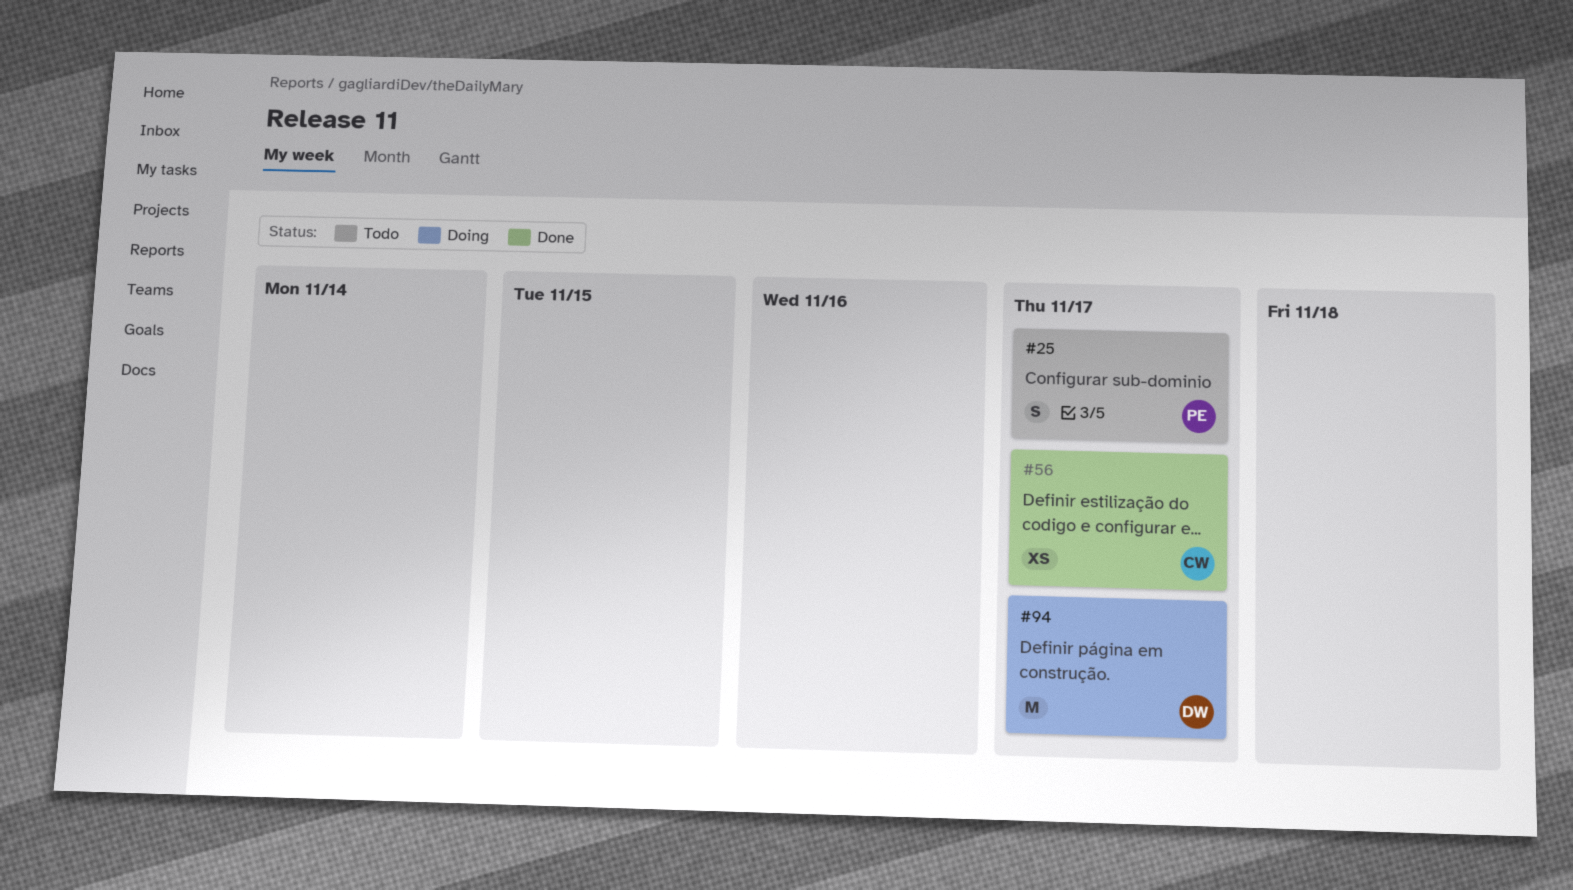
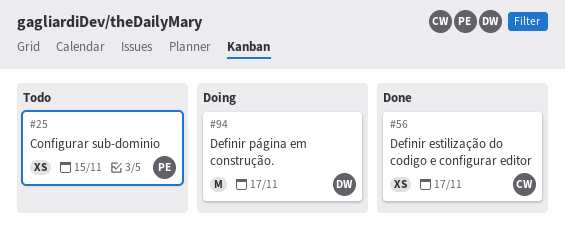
#25, estimate: S -> XS
#25, due: Nov 17 -> Nov 15

